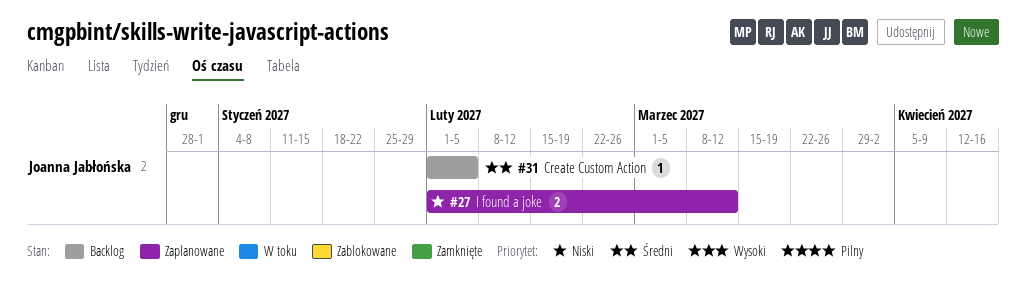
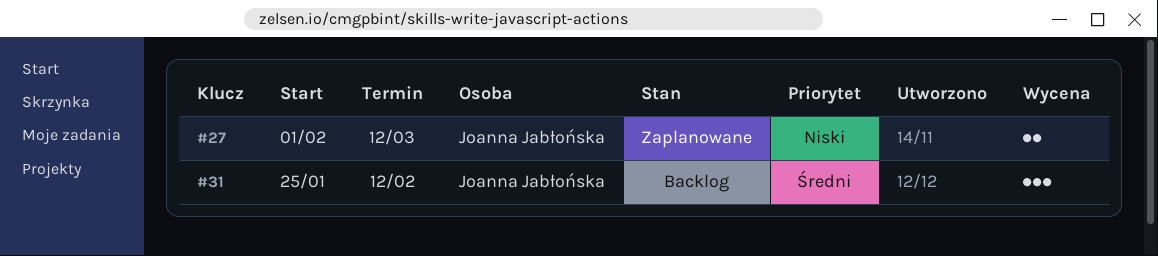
#31, estimate: 1 -> 3
#31, start: Feb 1 -> Jan 25
#31, due: Feb 5 -> Feb 12

